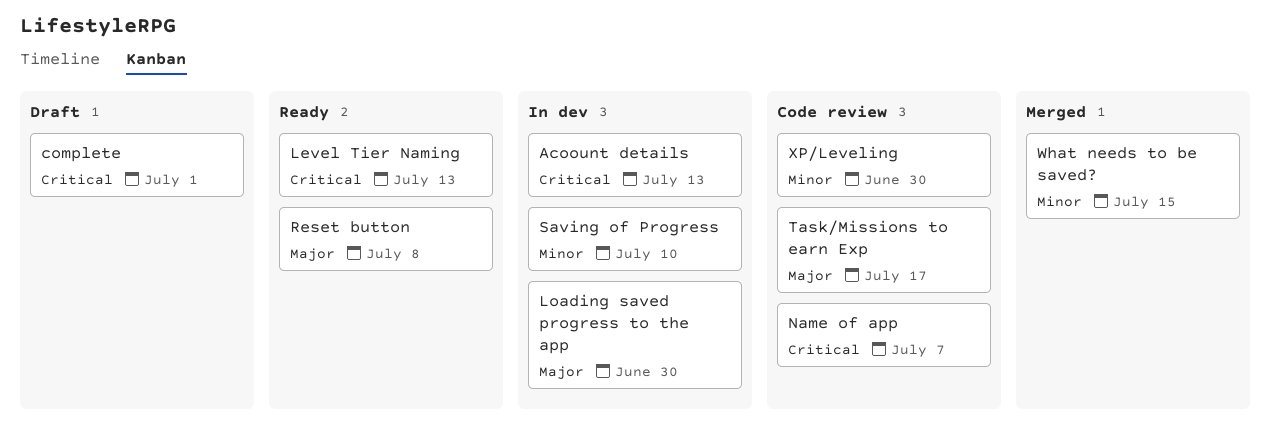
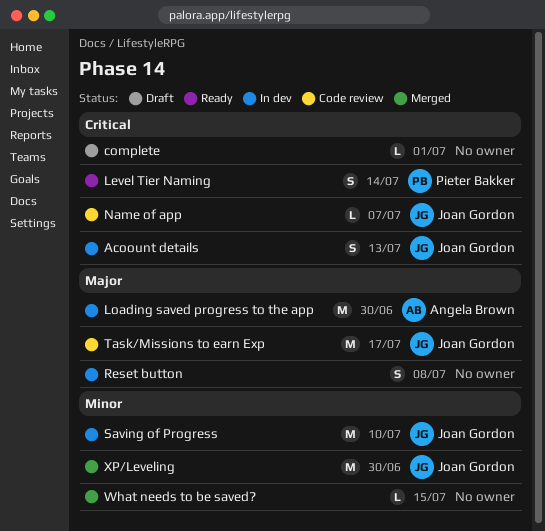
Level Tier Naming, due: Jul 13 -> Jul 14
Reset button, status: Ready -> In dev
XP/Leveling, status: Code review -> Merged

